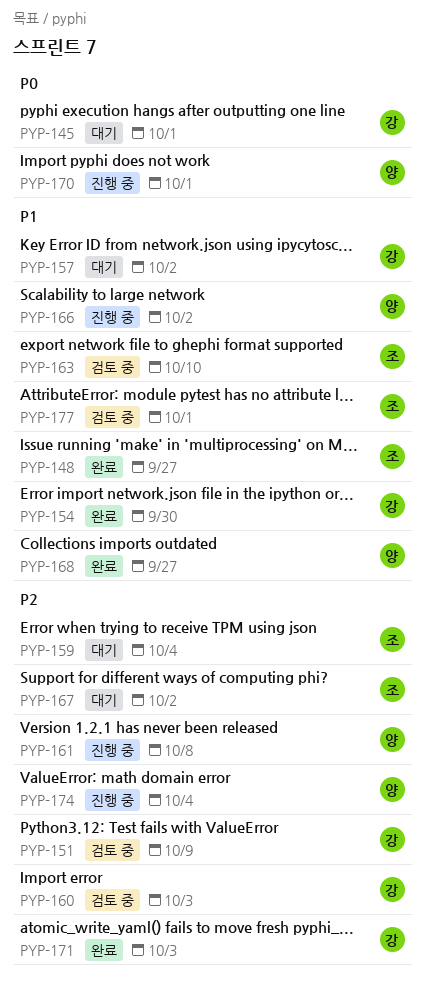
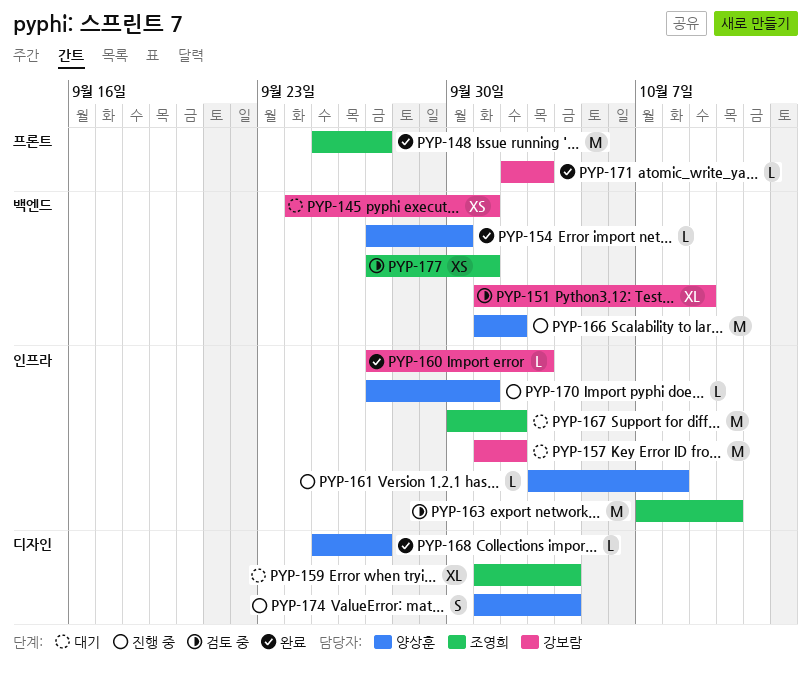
PYP-154, owner: 강보람 -> 양상훈
PYP-160, status: 검토 중 -> 완료

